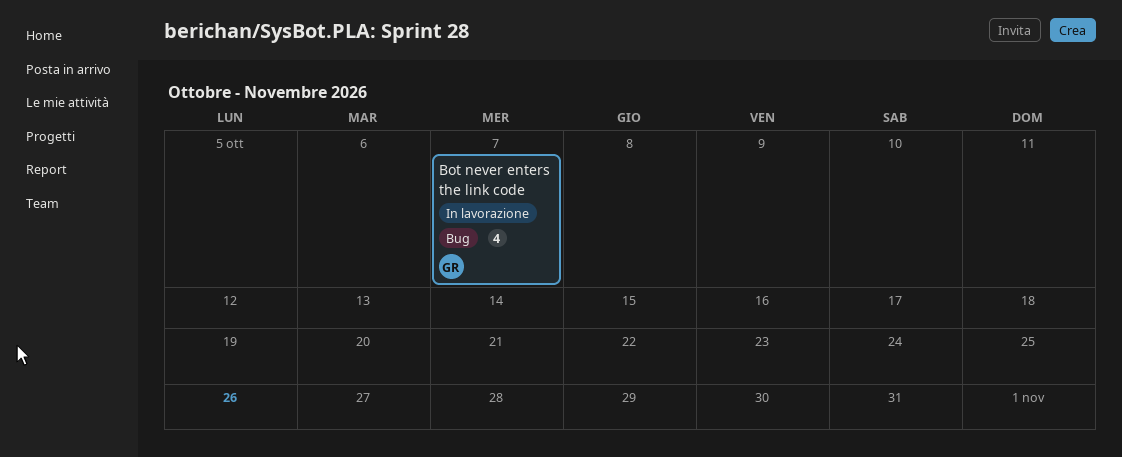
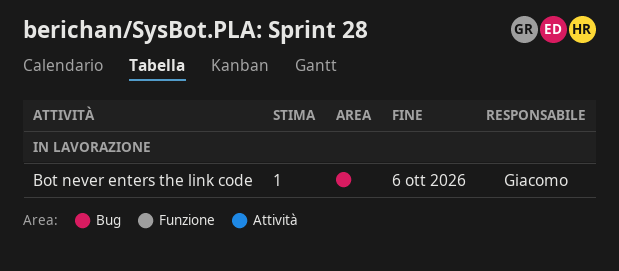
Bot never enters the link code, estimate: 4 -> 1
Bot never enters the link code, due: Oct 7 -> Oct 6

